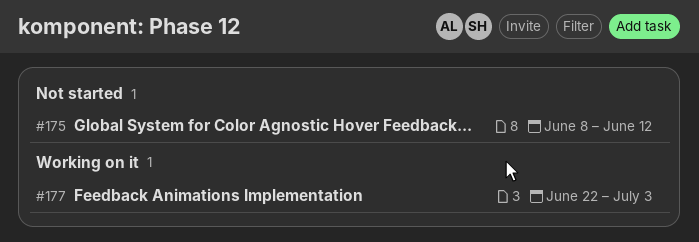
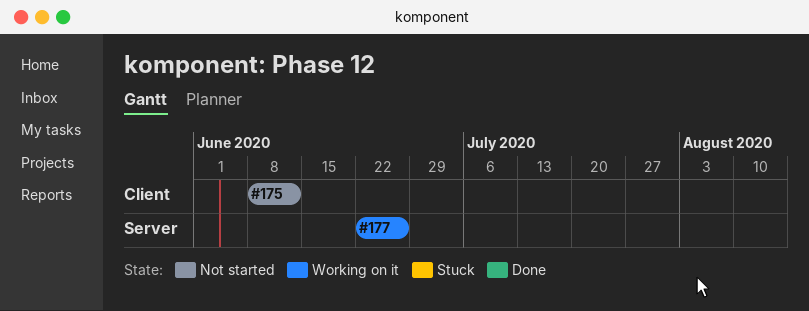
#177, due: Jul 3 -> Jun 26

